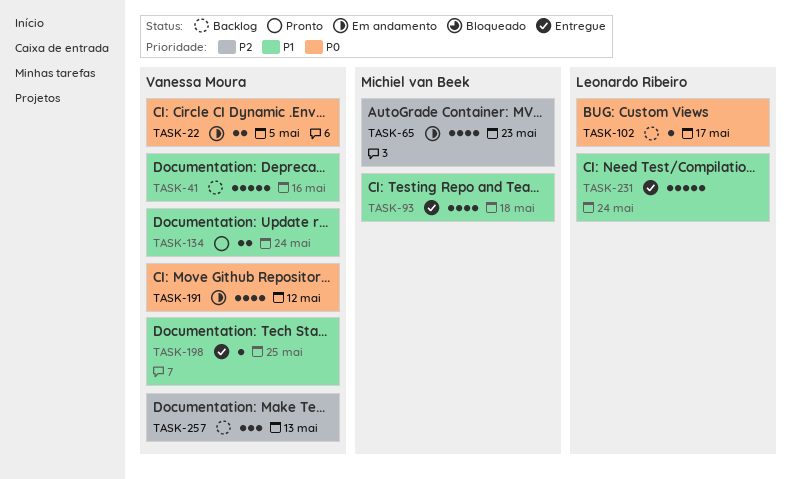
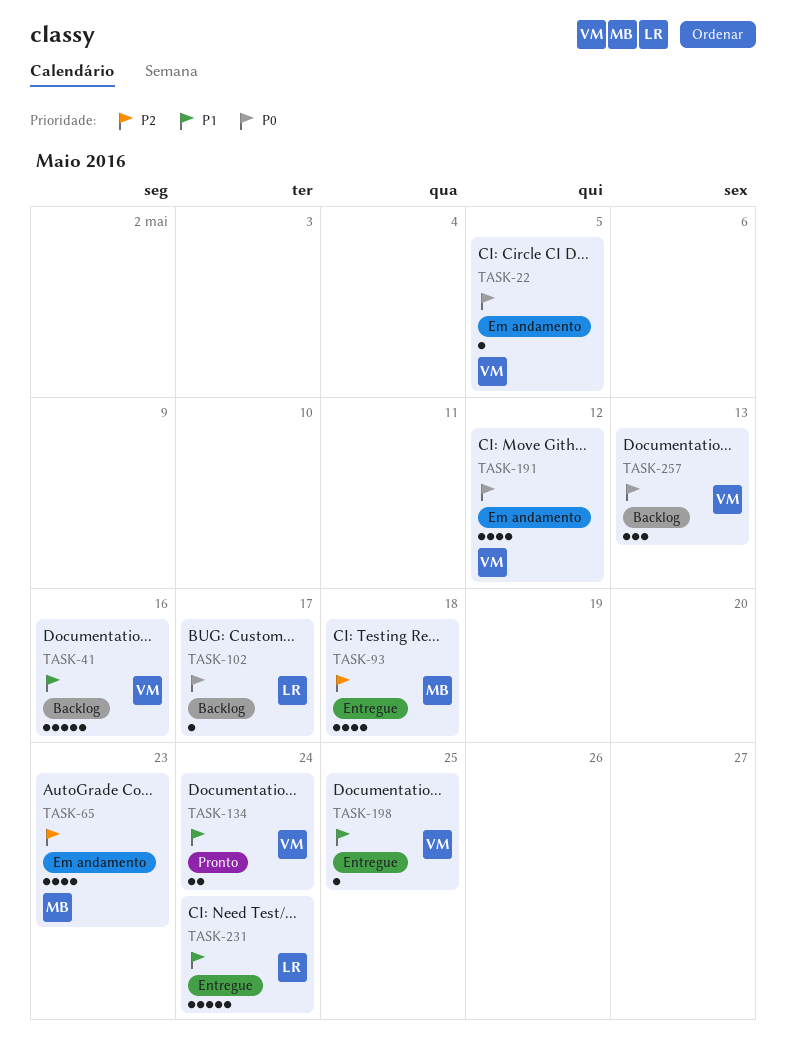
TASK-22, estimate: 2 -> 1
TASK-93, priority: P1 -> P2
TASK-257, priority: P2 -> P0

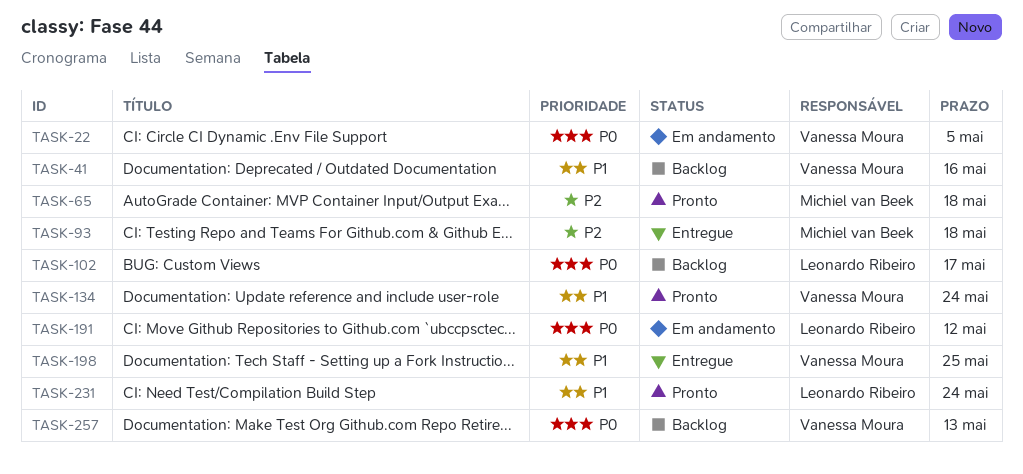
TASK-65, status: Em andamento -> Pronto
TASK-65, due: May 23 -> May 18
TASK-191, owner: Vanessa Moura -> Leonardo Ribeiro
TASK-231, status: Entregue -> Pronto

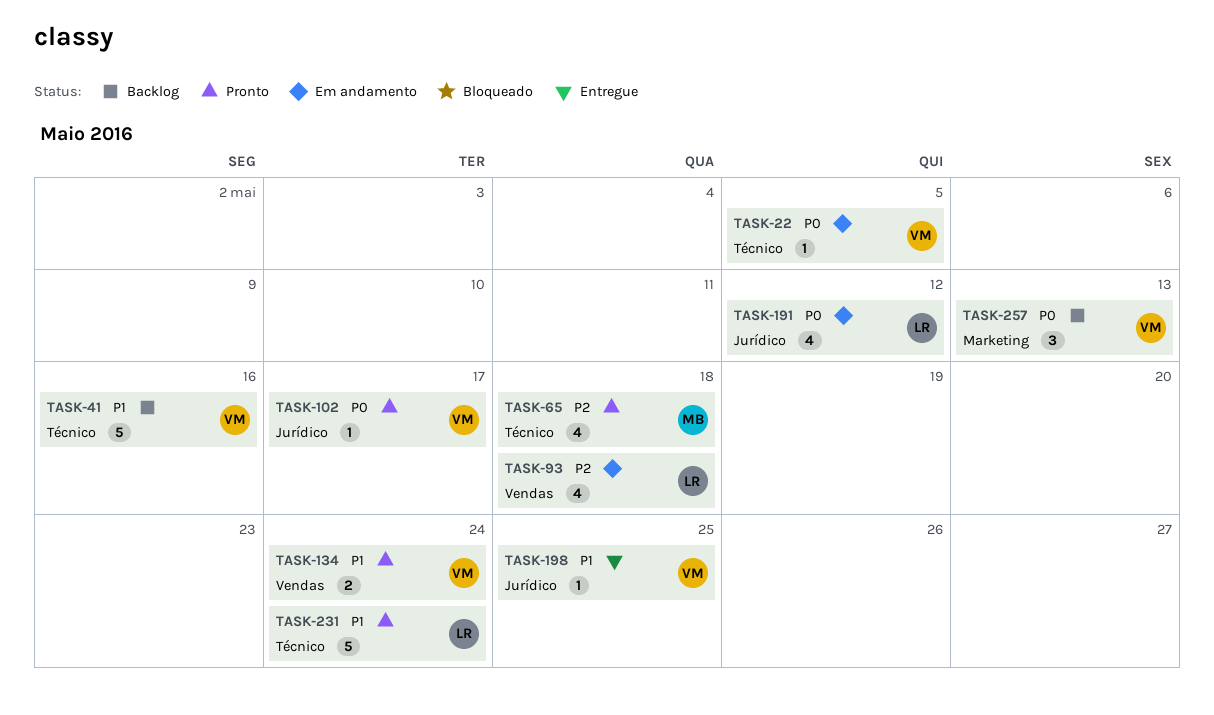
TASK-93, status: Entregue -> Em andamento
TASK-93, owner: Michiel van Beek -> Leonardo Ribeiro
TASK-102, status: Backlog -> Pronto
TASK-102, owner: Leonardo Ribeiro -> Vanessa Moura

